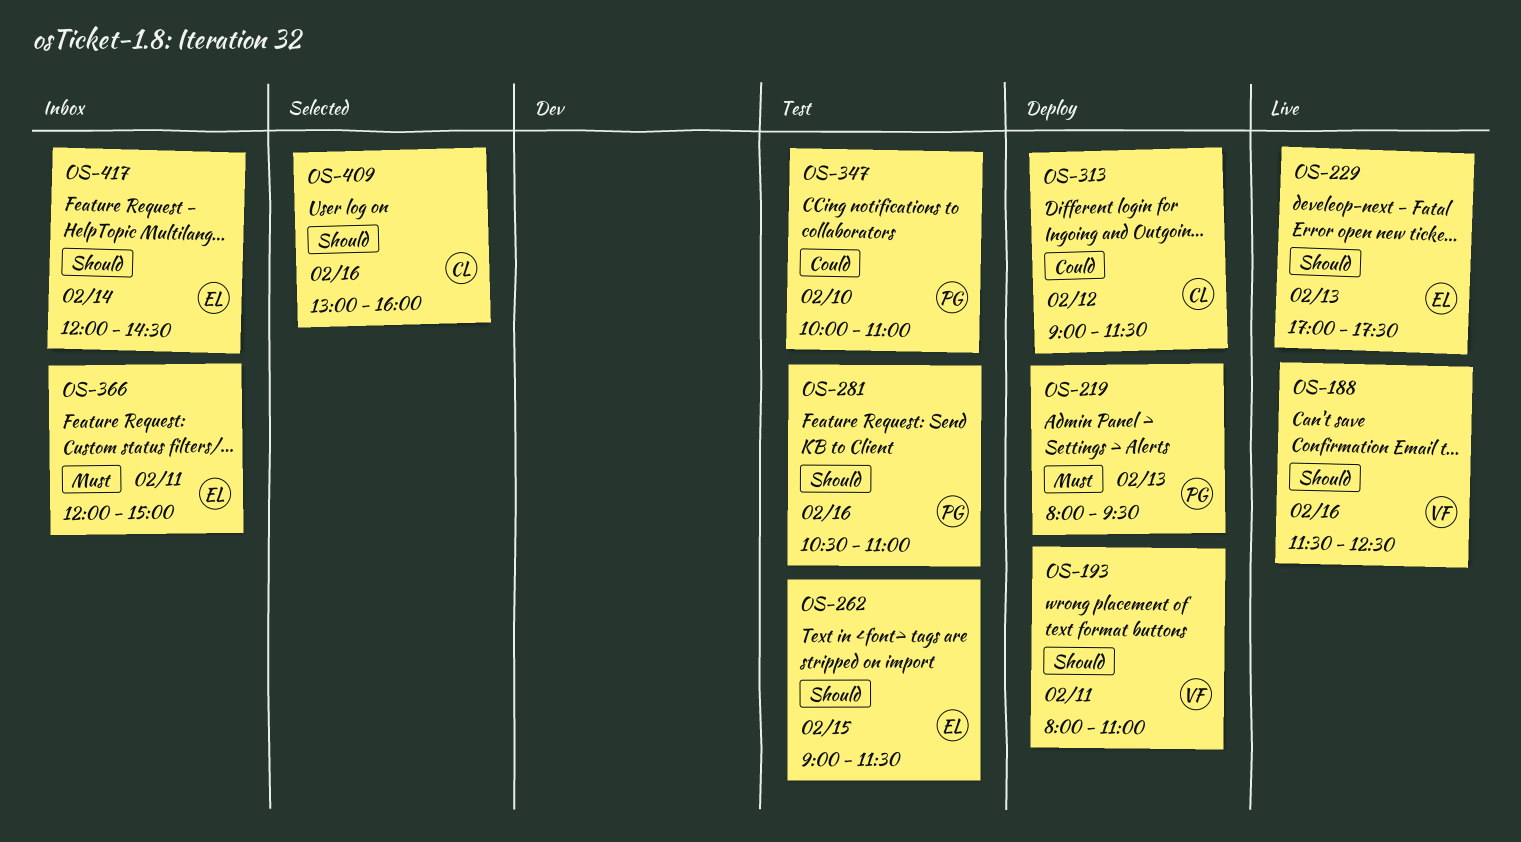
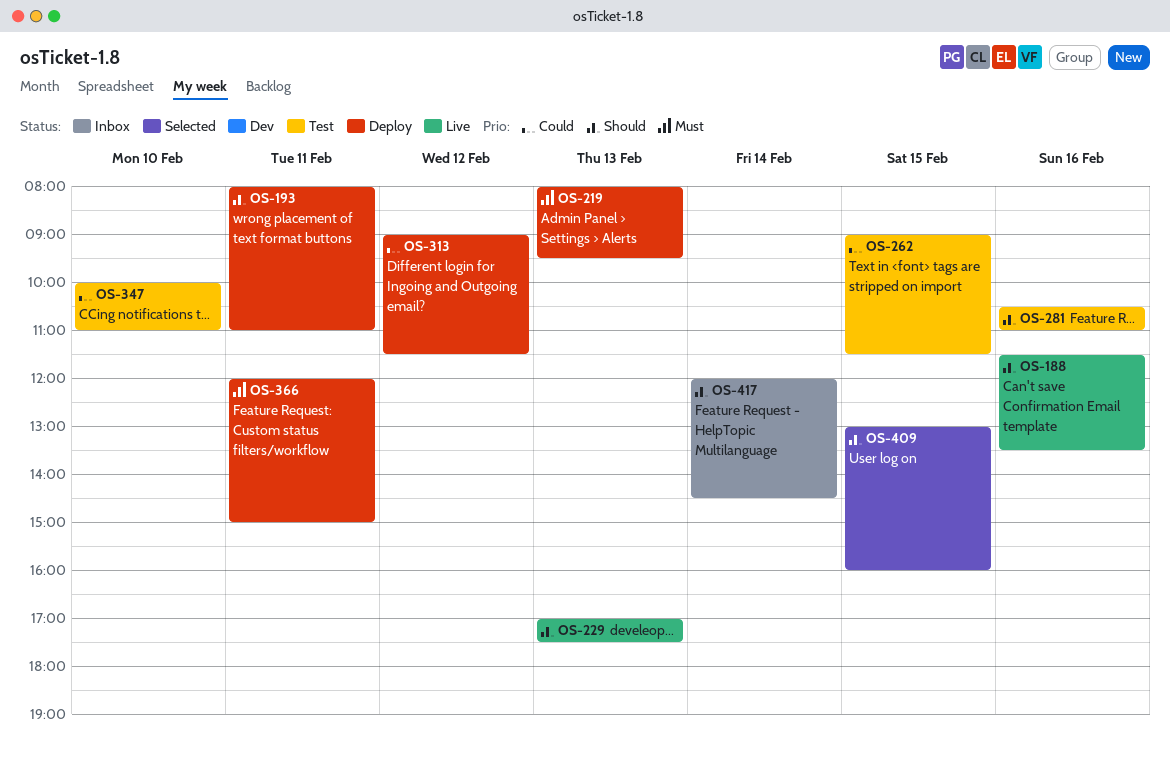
OS-188, ends: 12:30 -> 13:30
OS-262, priority: Should -> Could
OS-366, status: Inbox -> Deploy
OS-409, day: Feb 16 -> Feb 15

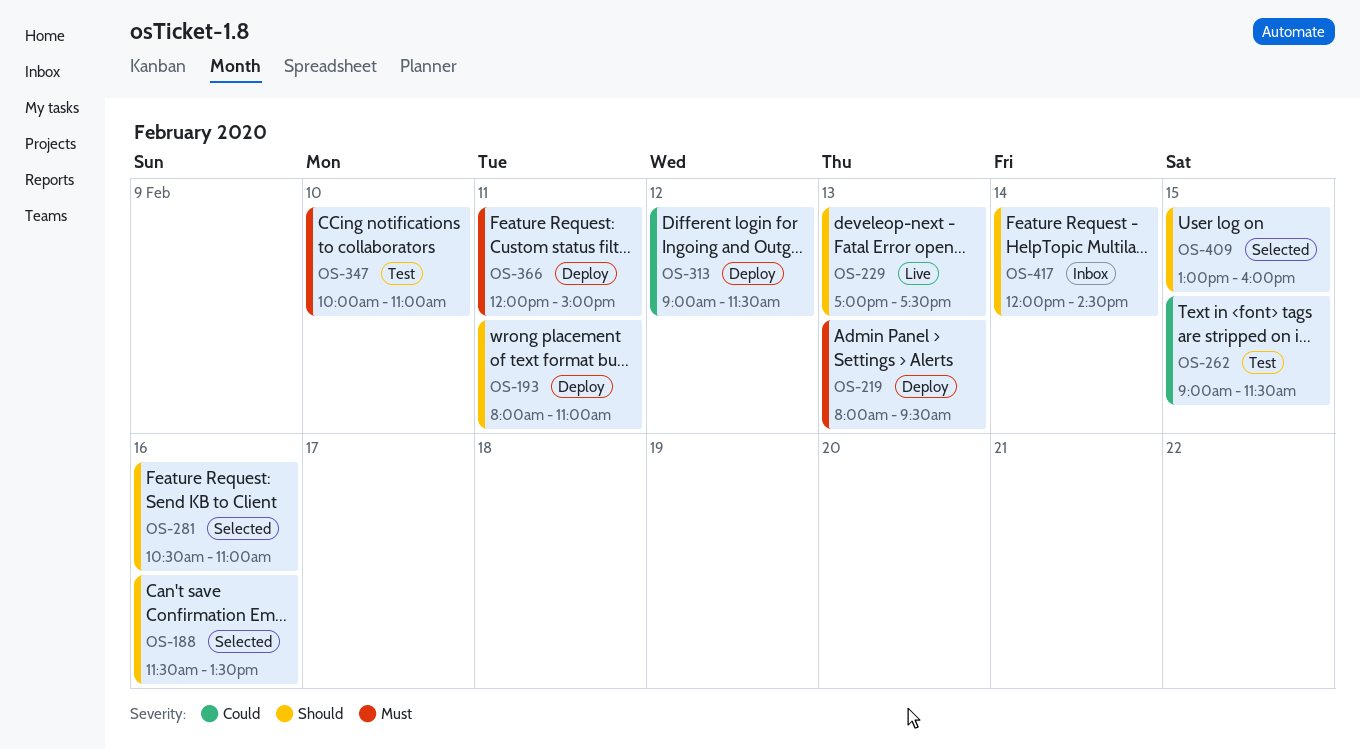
OS-188, status: Live -> Selected
OS-281, status: Test -> Selected
OS-347, priority: Could -> Must

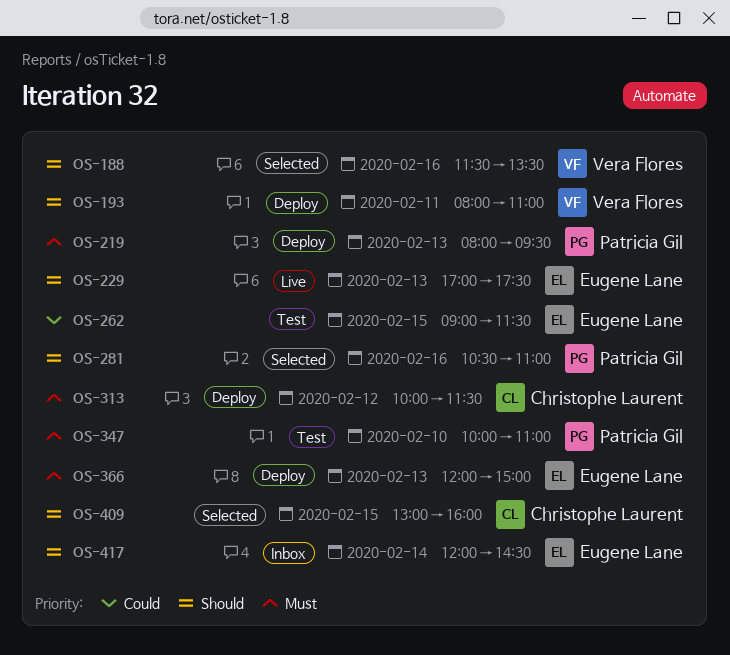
OS-313, priority: Could -> Must
OS-313, begins: 09:00 -> 10:00
OS-366, day: Feb 11 -> Feb 13

